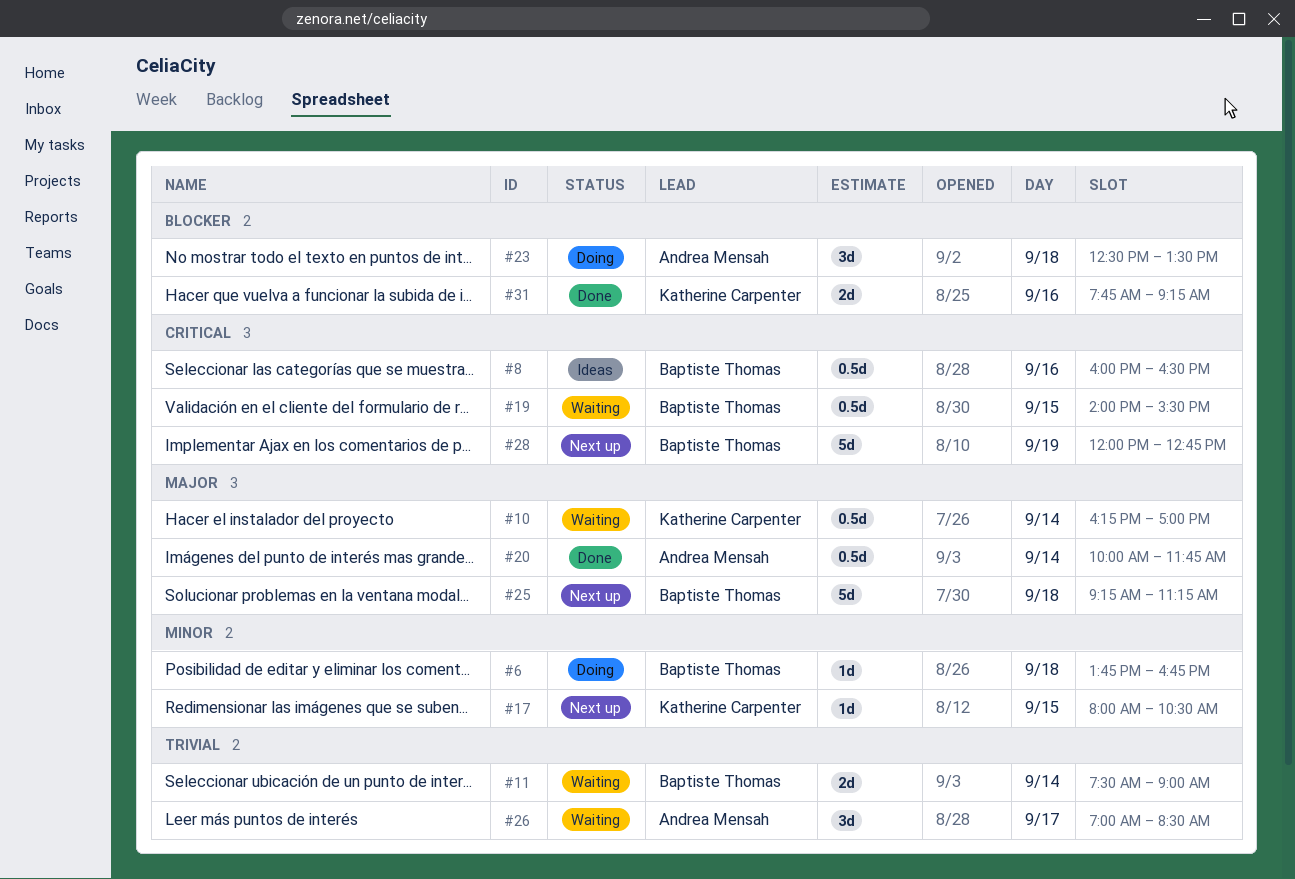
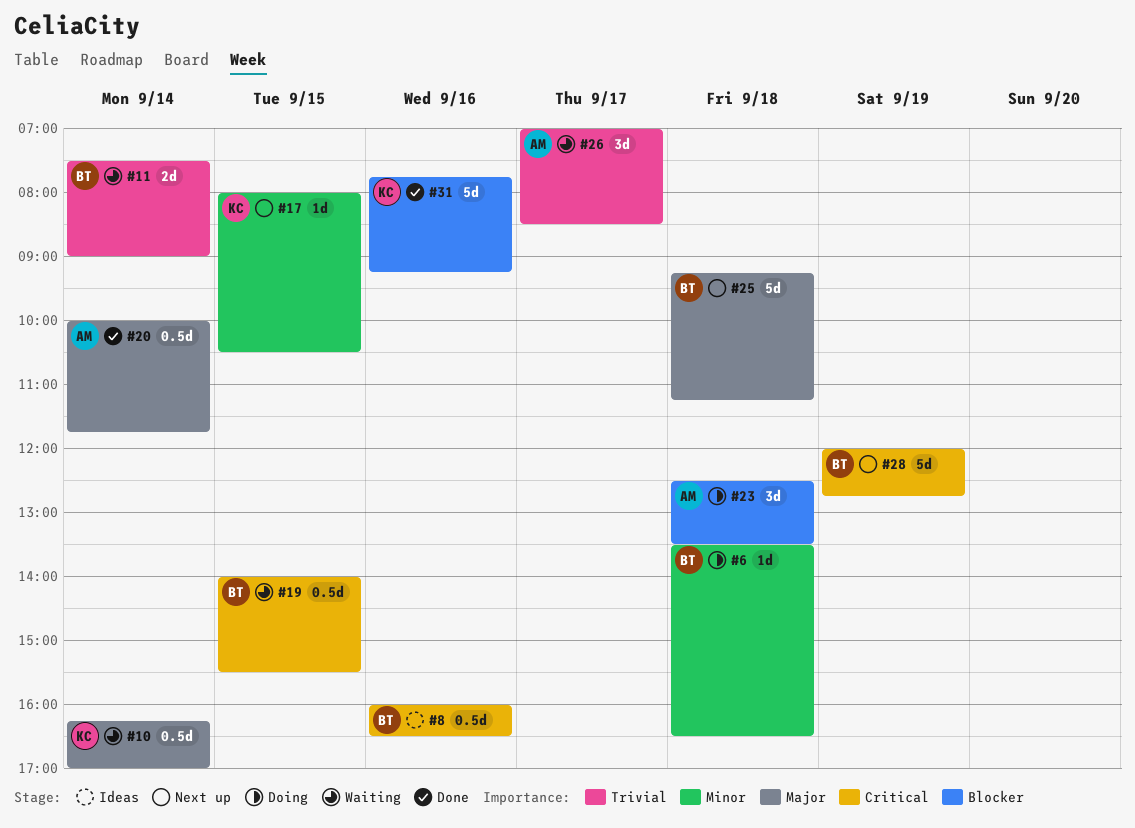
#6, begins: 13:45 -> 13:30
#6, ends: 16:45 -> 16:30
#31, estimate: 2d -> 5d

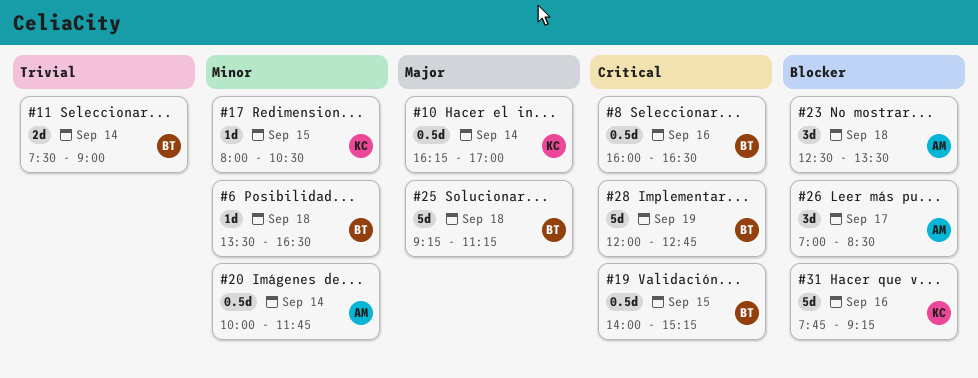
#19, ends: 15:30 -> 15:15
#20, priority: Major -> Minor
#26, priority: Trivial -> Blocker

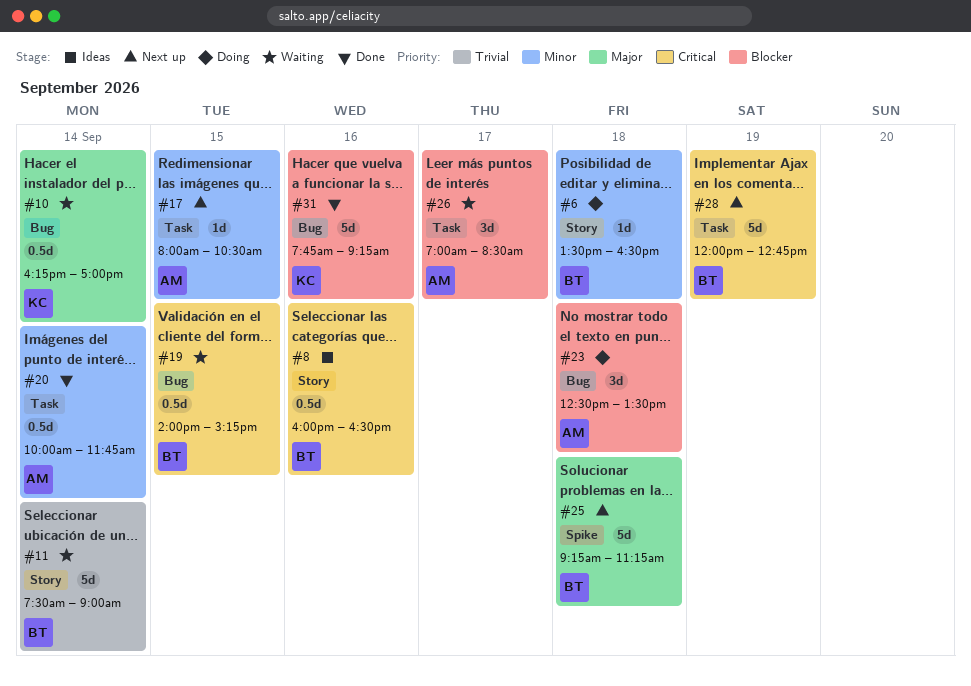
#11, estimate: 2d -> 5d
#17, owner: KC -> AM

